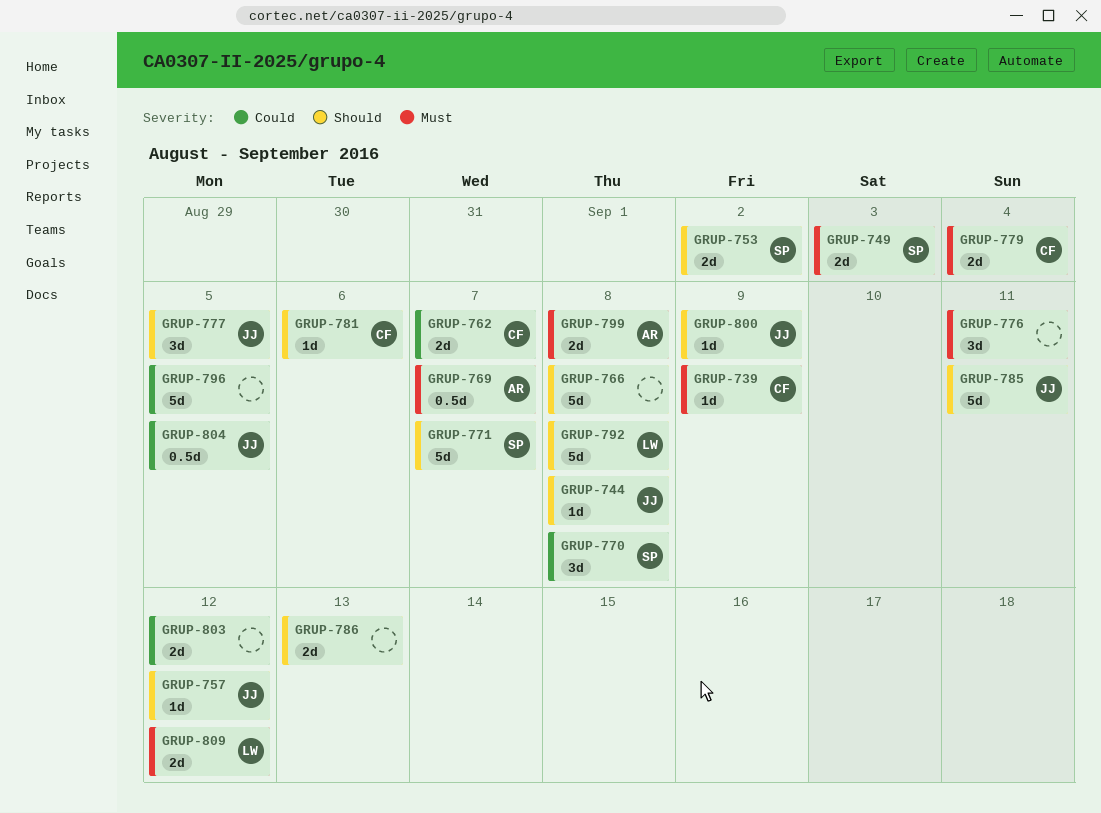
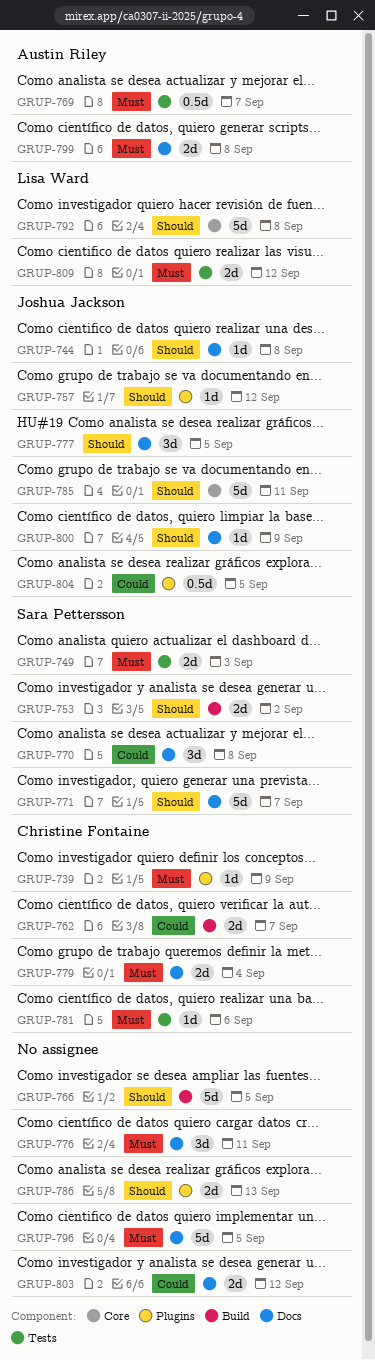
GRUP-766, due: Sep 8 -> Sep 5
GRUP-781, priority: Should -> Must
GRUP-796, priority: Could -> Must

